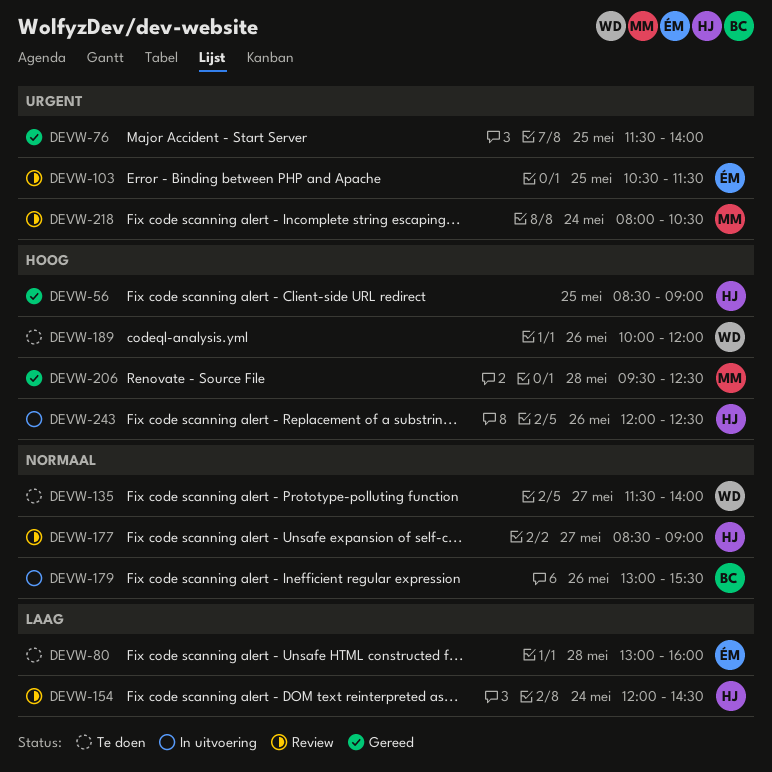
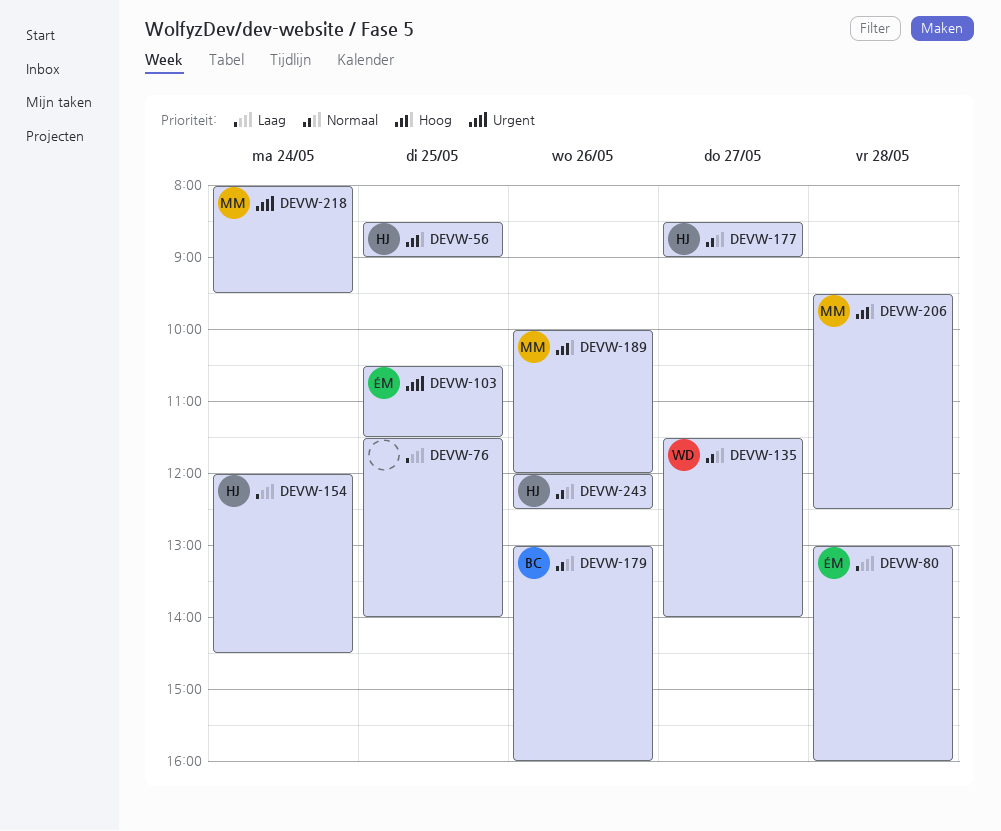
DEVW-76, priority: Urgent -> Laag
DEVW-179, ends: 15:30 -> 16:00
DEVW-189, owner: WD -> MM
DEVW-218, ends: 10:30 -> 09:30
DEVW-243, priority: Hoog -> Normaal

